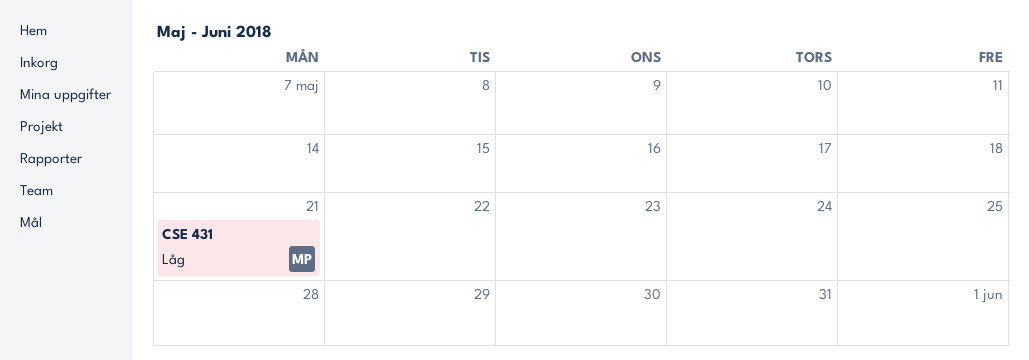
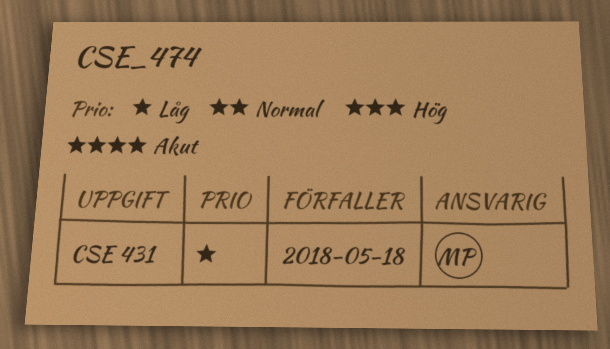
CSE 431, due: May 21 -> May 18

